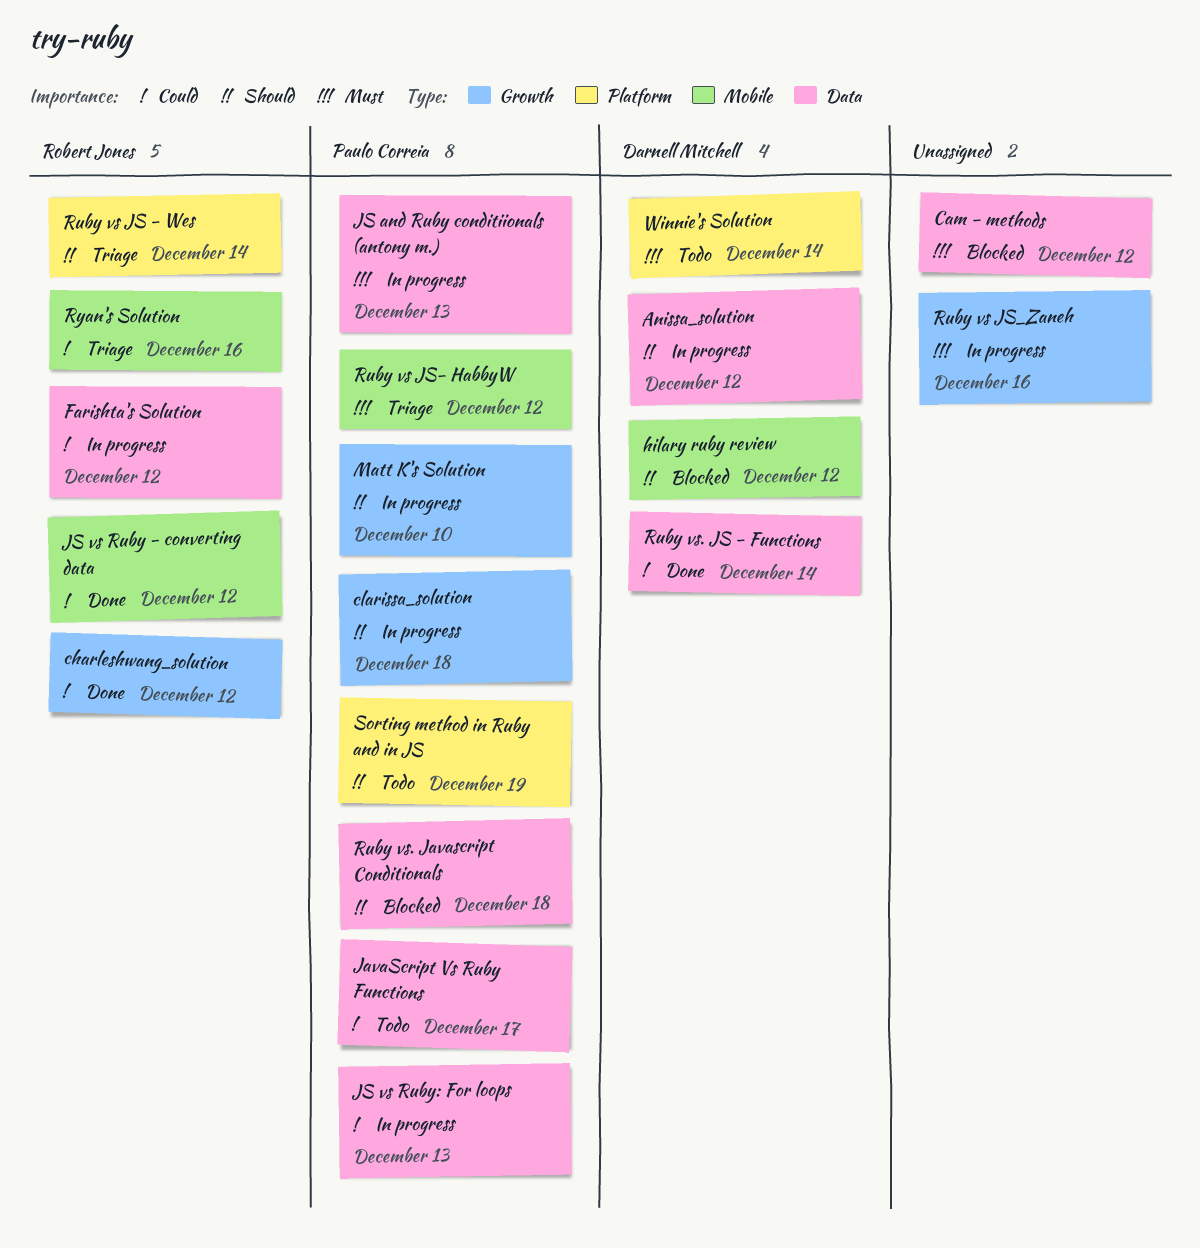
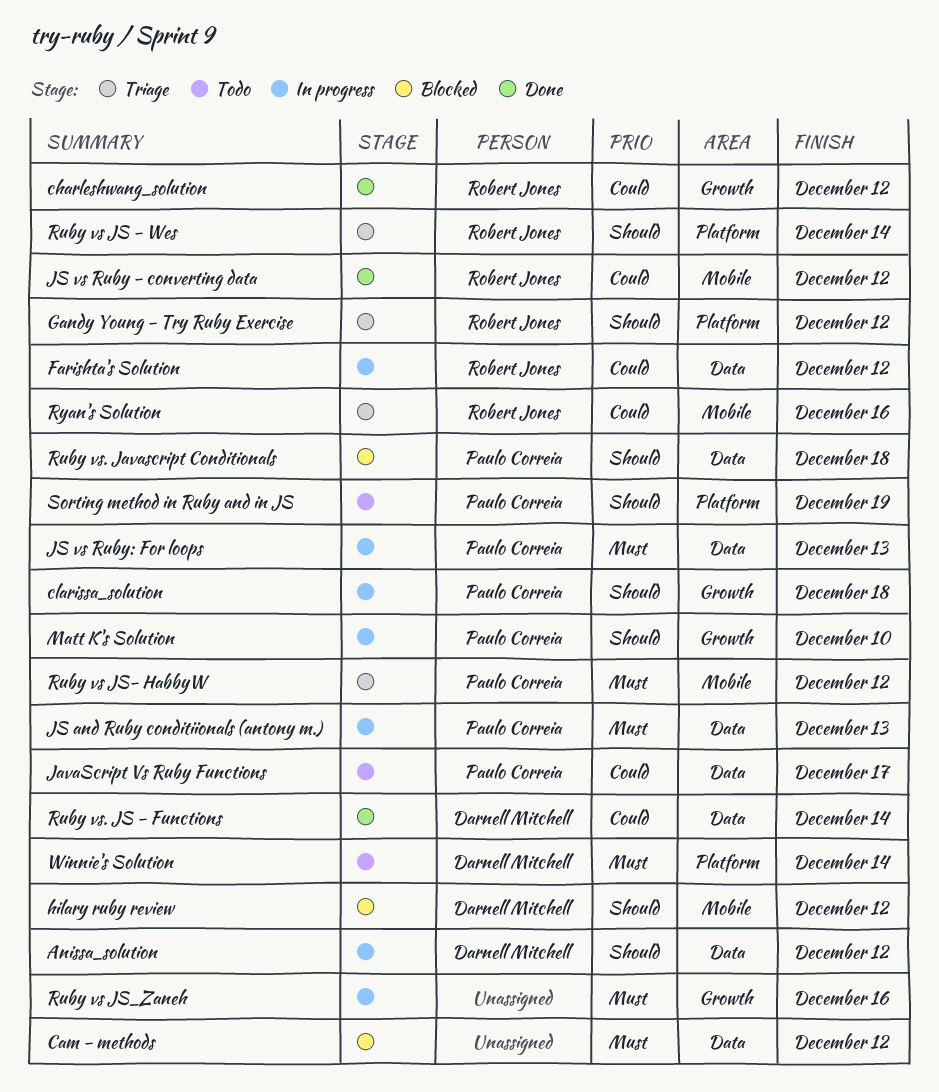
Gandy Young - Try Ruby Exercise: none -> present
JS vs Ruby: For loops, priority: Could -> Must

